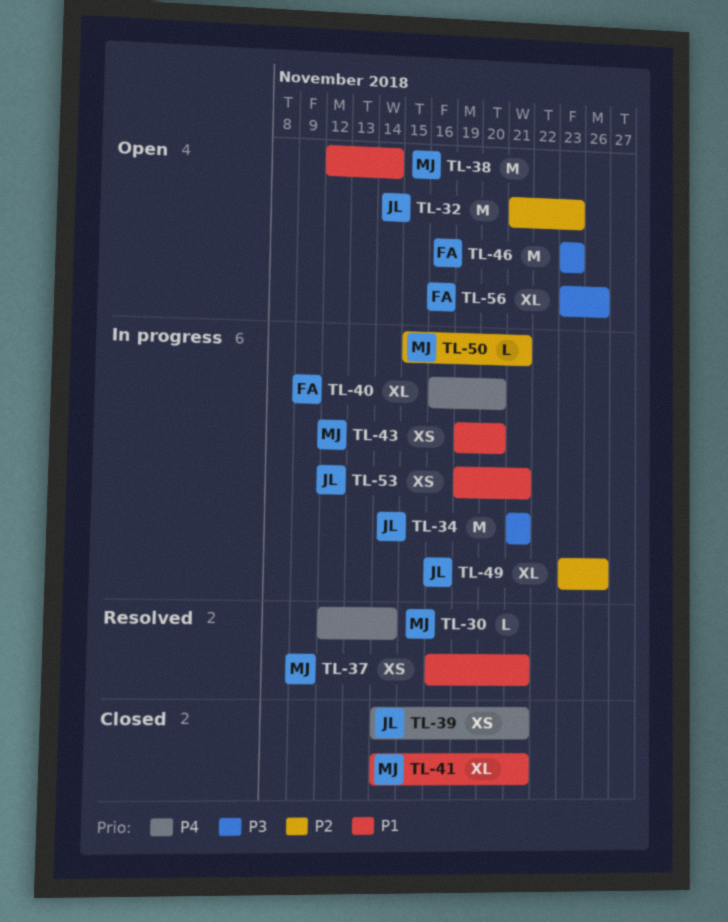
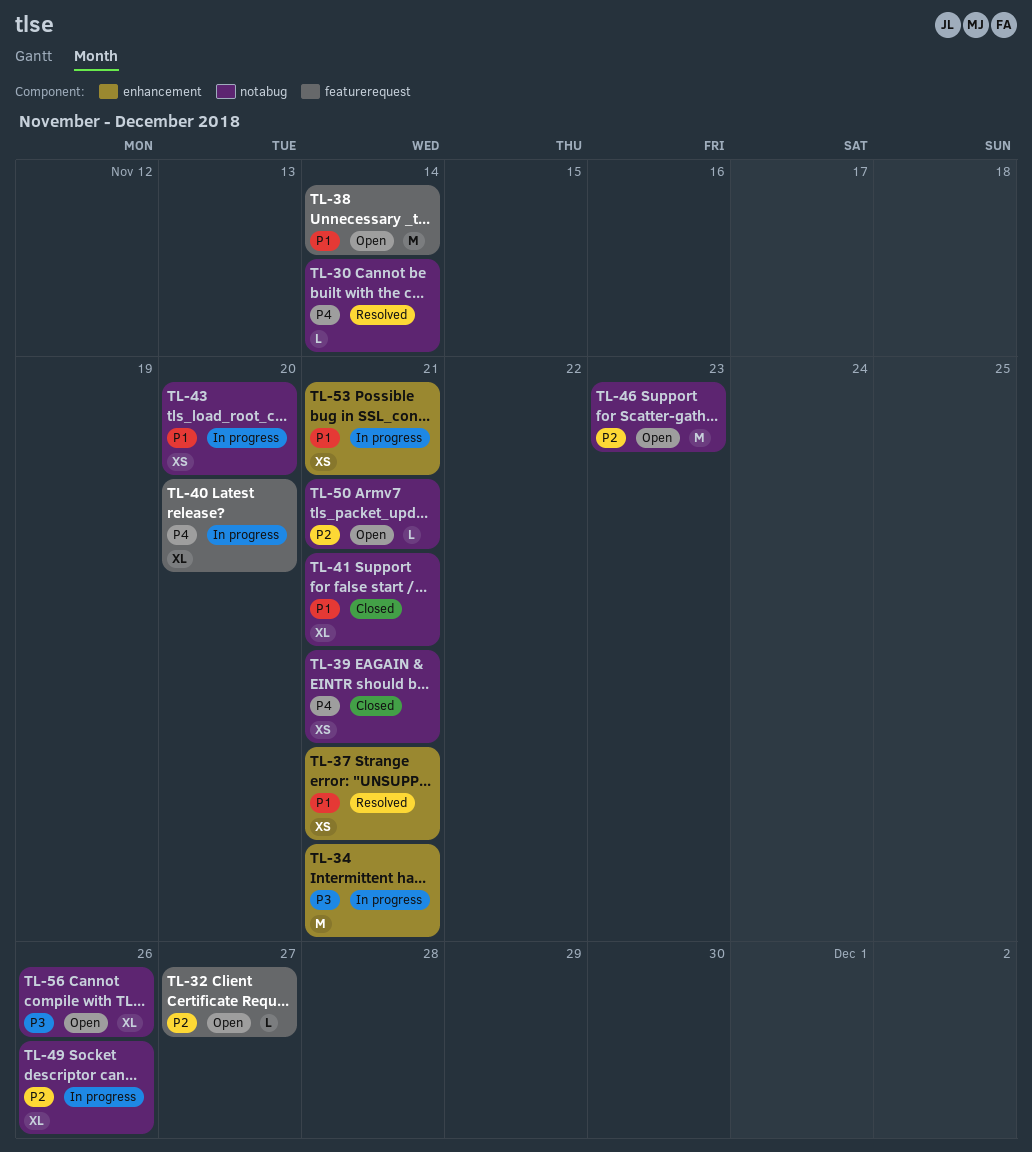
TL-32, estimate: M -> L
TL-32, due: Nov 23 -> Nov 27
TL-46, priority: P3 -> P2
TL-50, status: In progress -> Open

